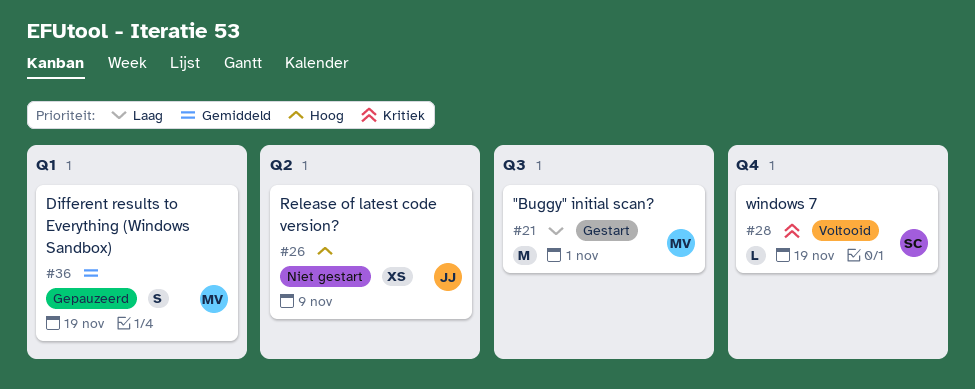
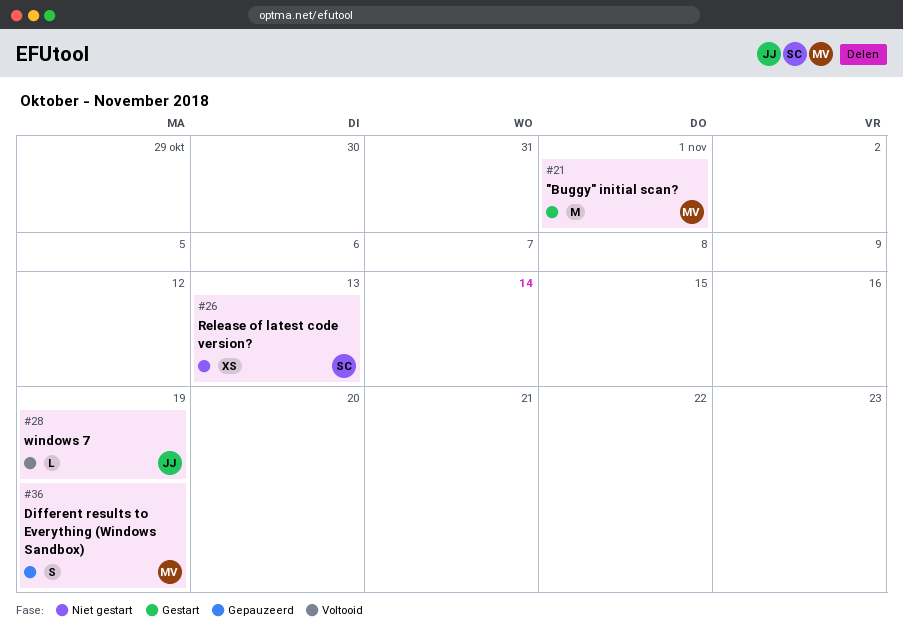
#26, owner: JJ -> SC
#26, due: Nov 9 -> Nov 13
#28, owner: SC -> JJ

